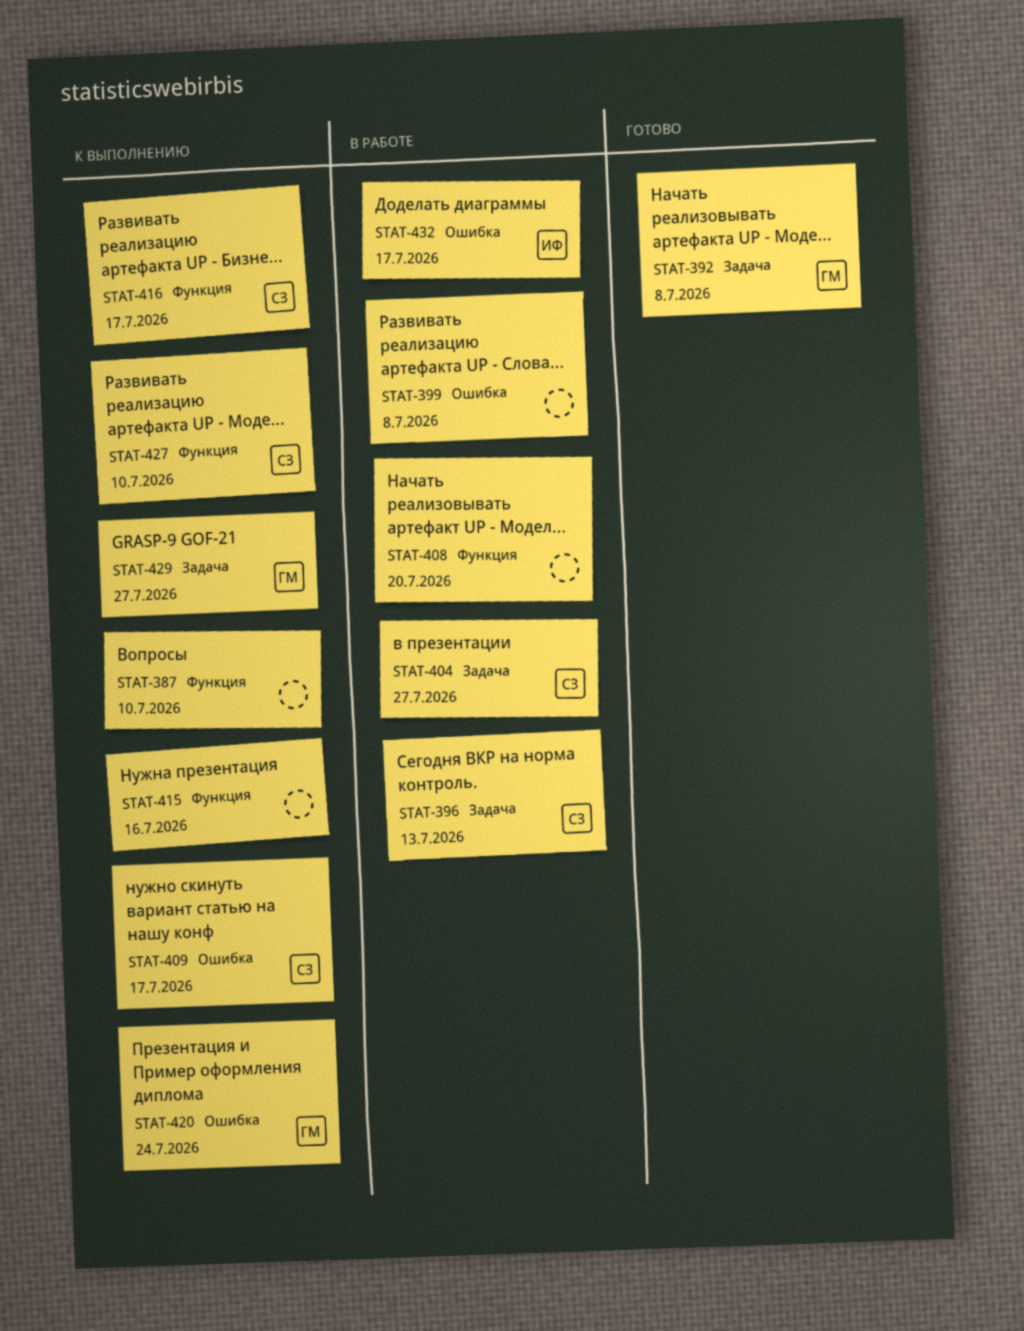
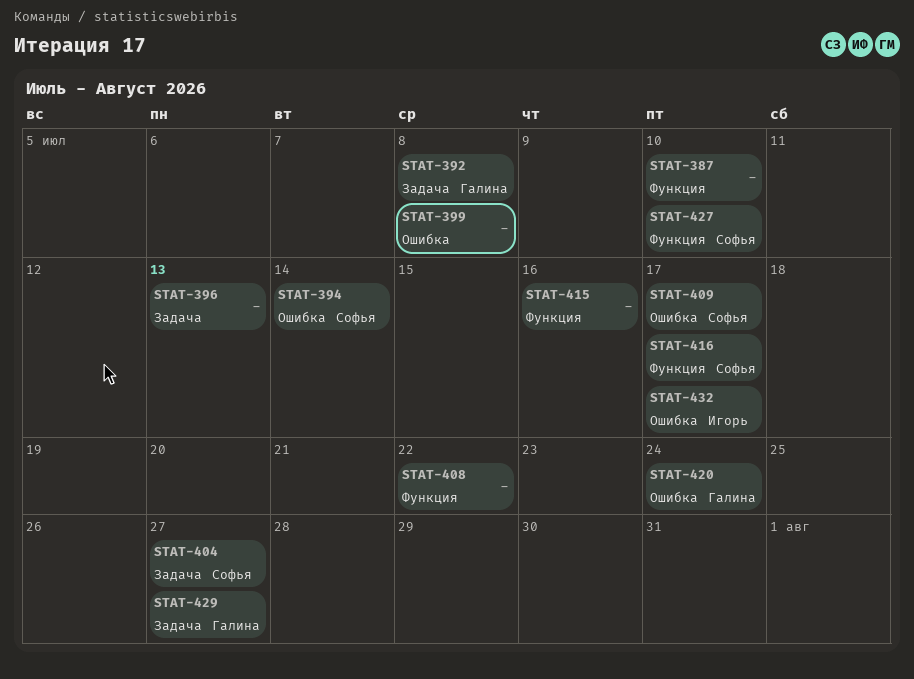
STAT-394: none -> present
STAT-396, owner: Софья -> none
STAT-408, due: Jul 20 -> Jul 22

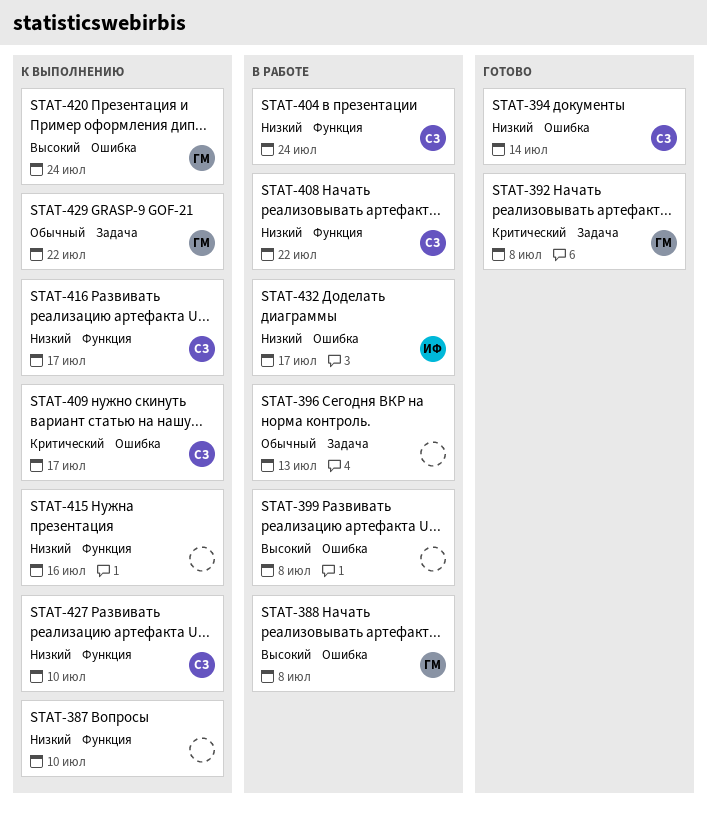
STAT-388: none -> present
STAT-404, label: Задача -> Функция
STAT-404, due: Jul 27 -> Jul 24
STAT-408, owner: none -> Софья
STAT-429, due: Jul 27 -> Jul 22

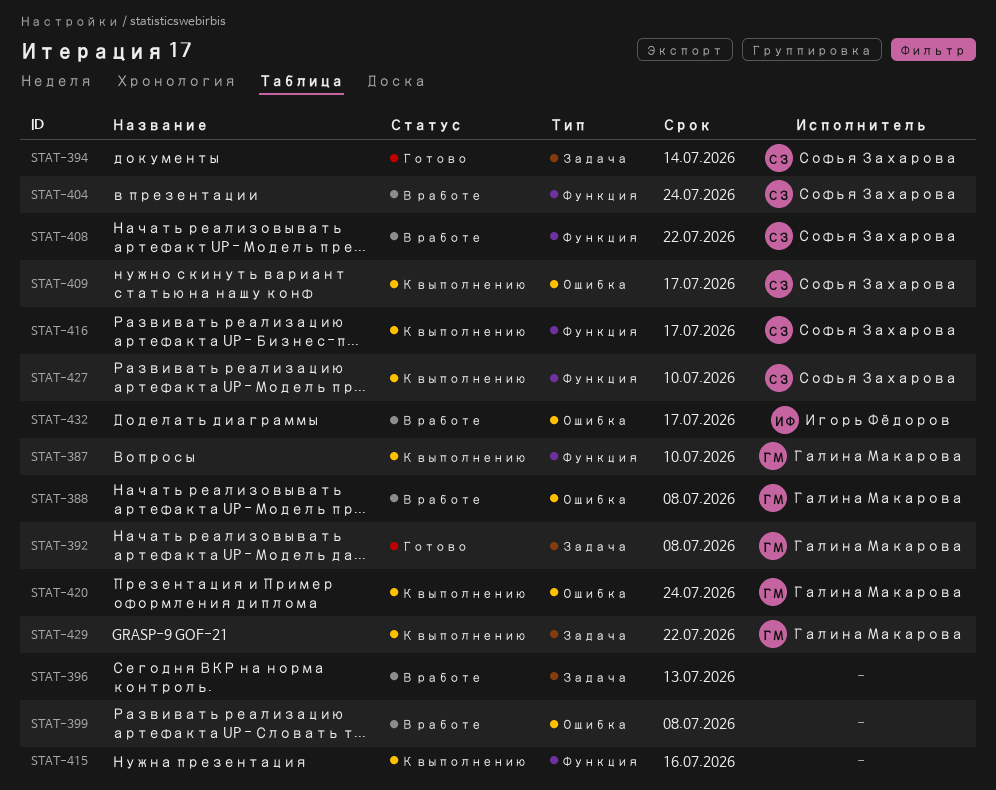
STAT-387, owner: none -> Галина Макарова
STAT-394, label: Ошибка -> Задача

